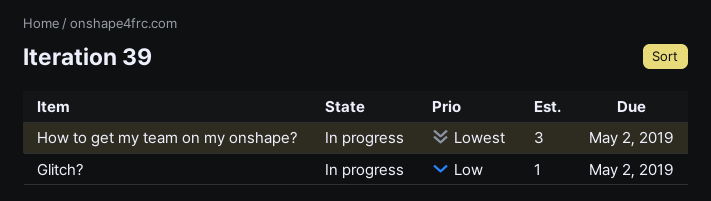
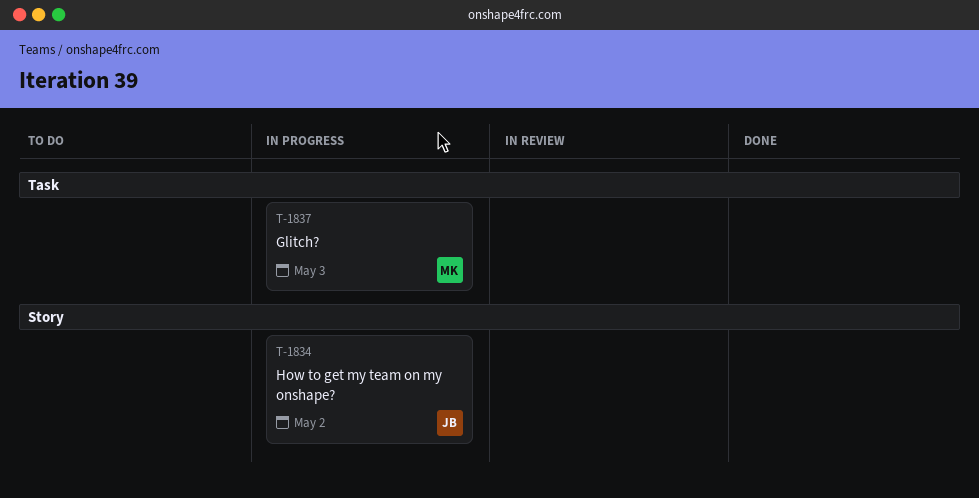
Glitch?, due: May 2 -> May 3

